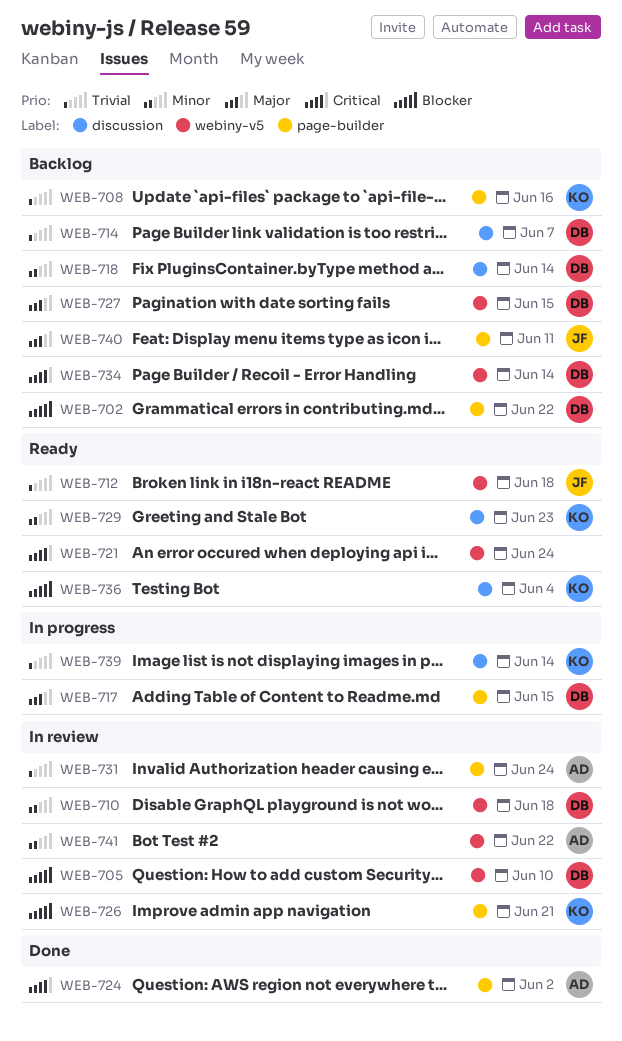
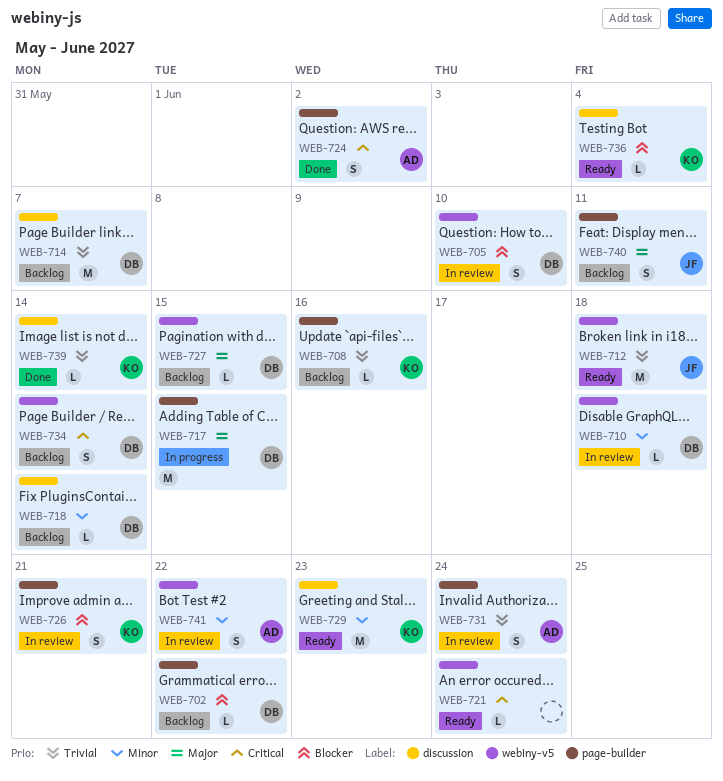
WEB-739, status: In progress -> Done

